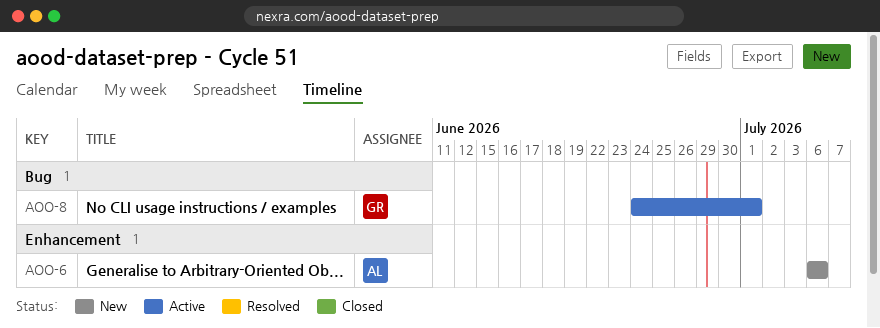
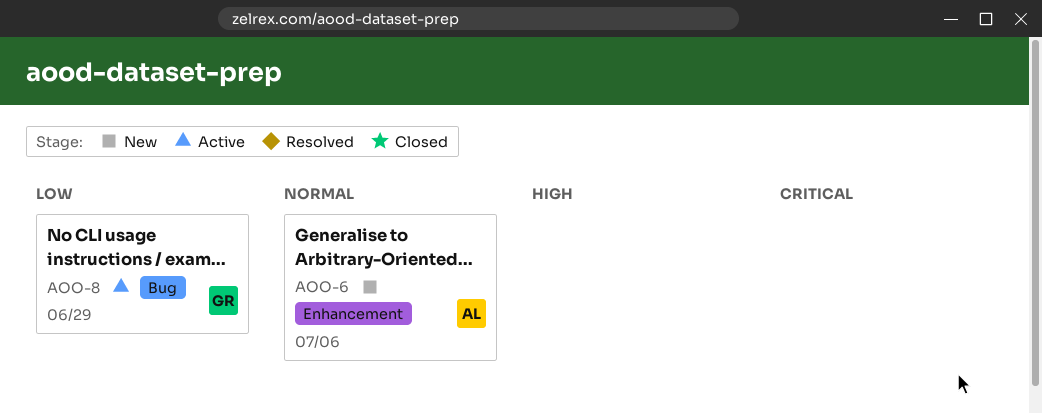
AOO-8, due: Jul 1 -> Jun 29

